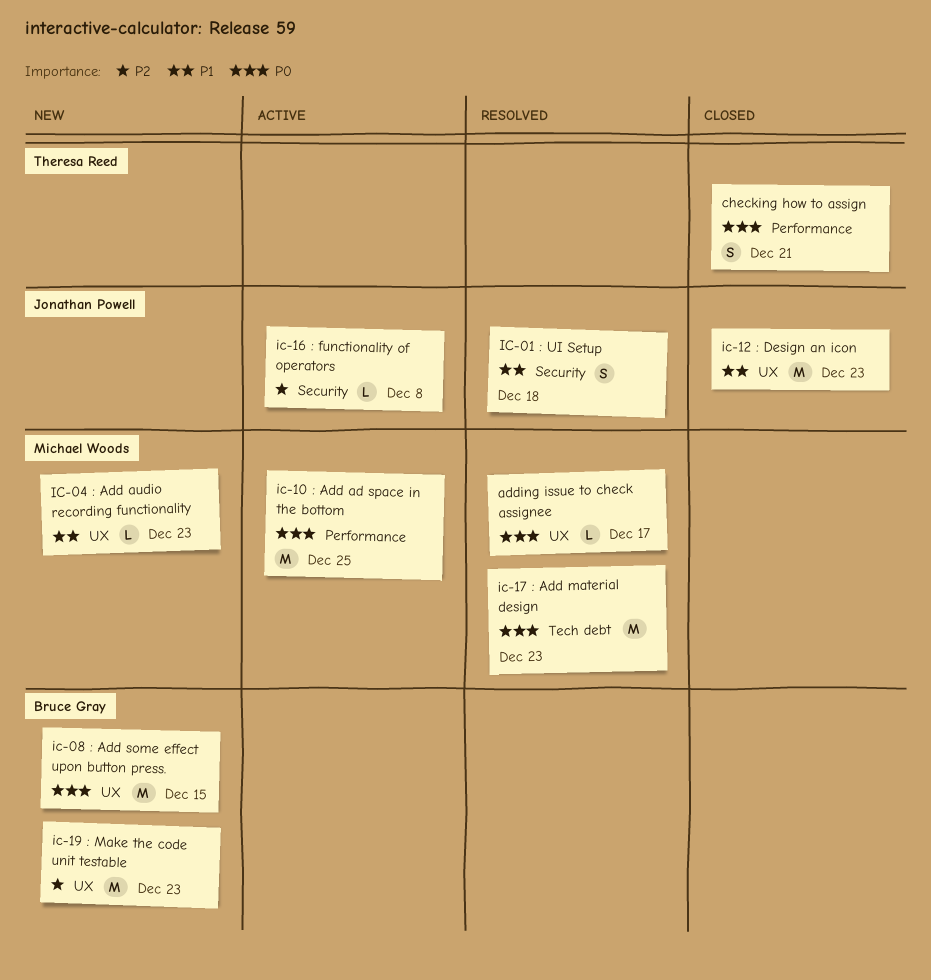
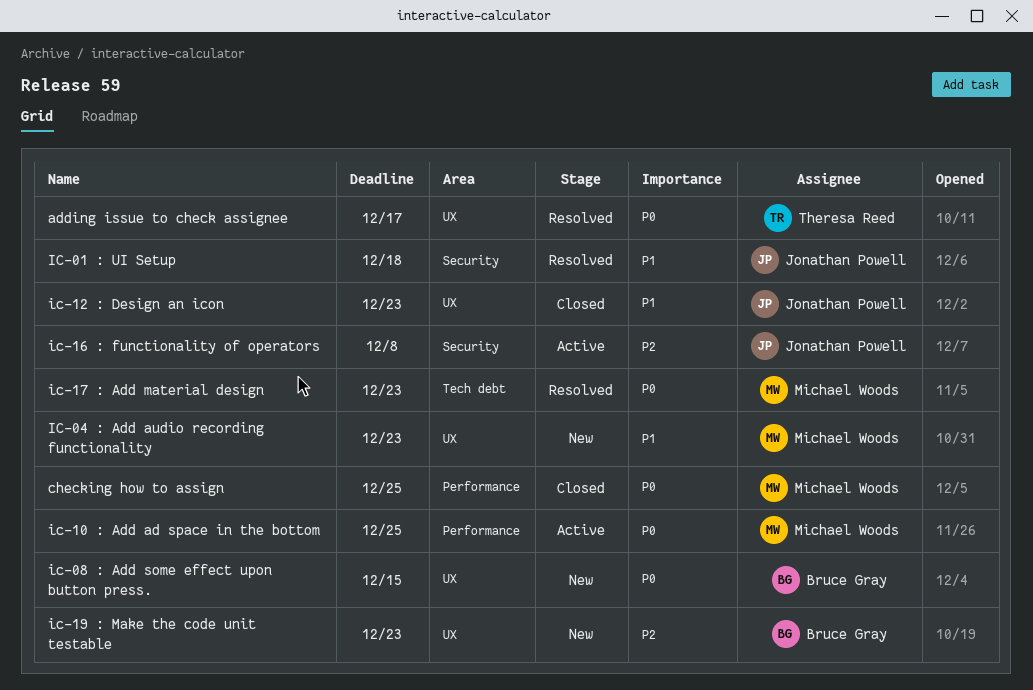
adding issue to check assignee, owner: Michael Woods -> Theresa Reed
checking how to assign, owner: Theresa Reed -> Michael Woods
checking how to assign, due: Dec 21 -> Dec 25

